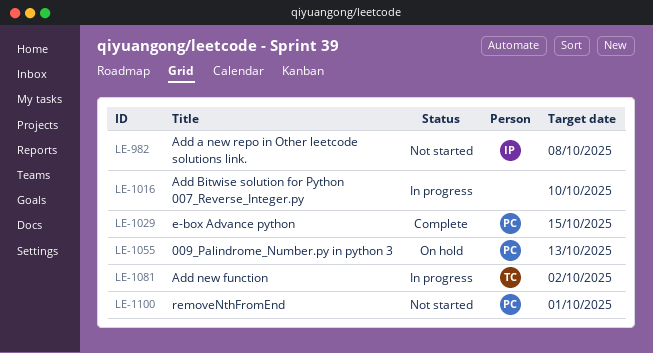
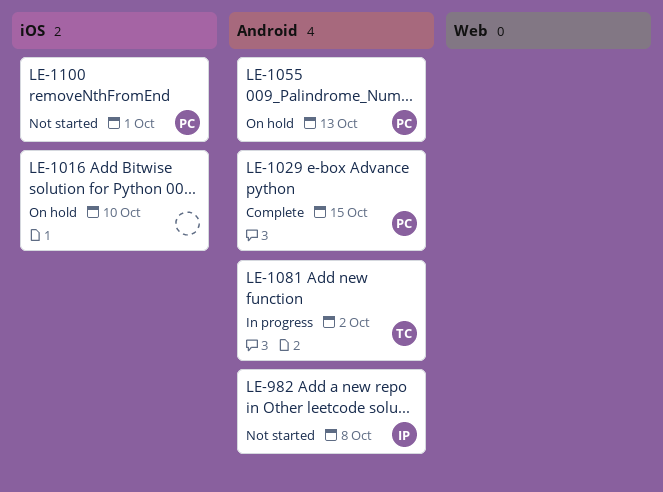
LE-1016, status: In progress -> On hold

